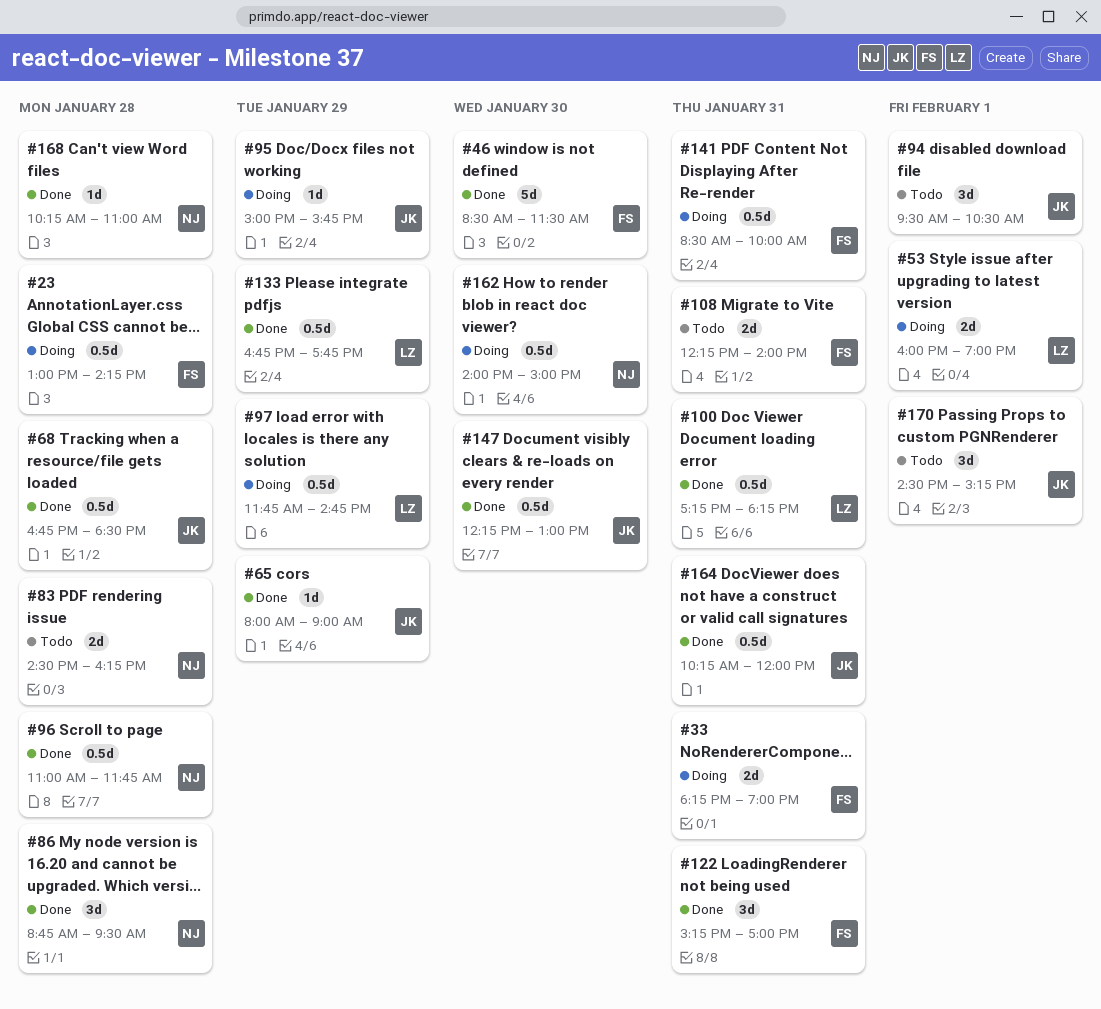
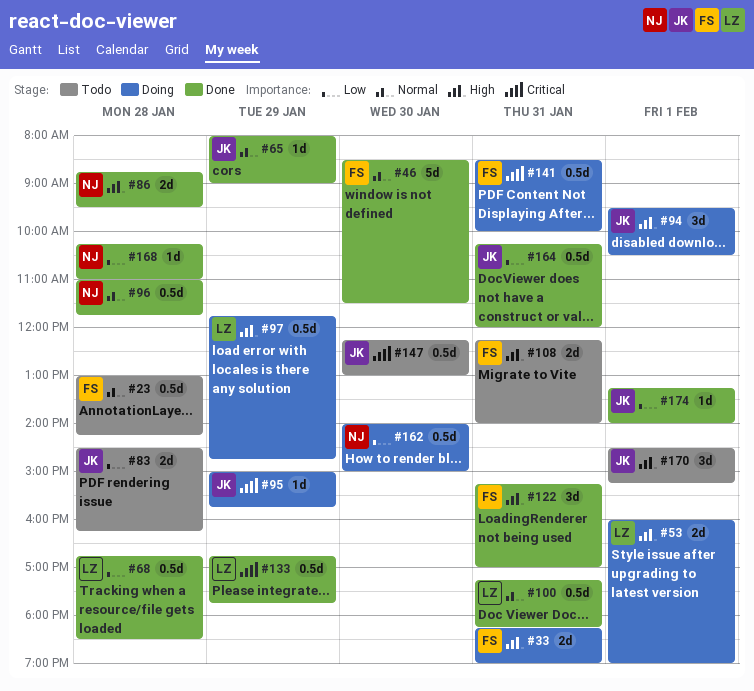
#23, status: Doing -> Todo
#68, owner: JK -> LZ
#83, owner: NJ -> JK
#86, estimate: 3d -> 2d
#94, status: Todo -> Doing
#147, status: Done -> Todo
#174: none -> present

